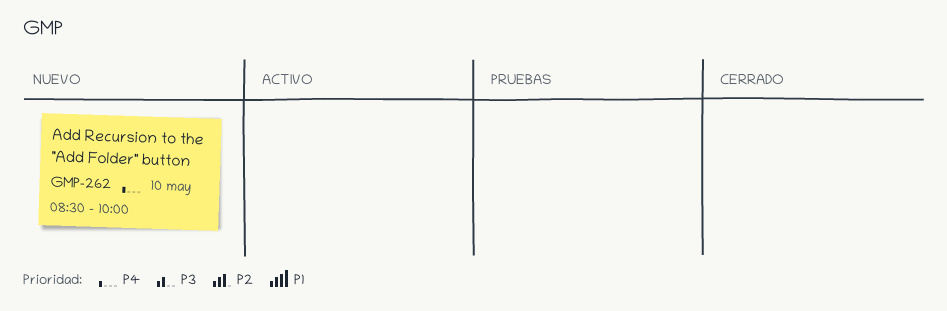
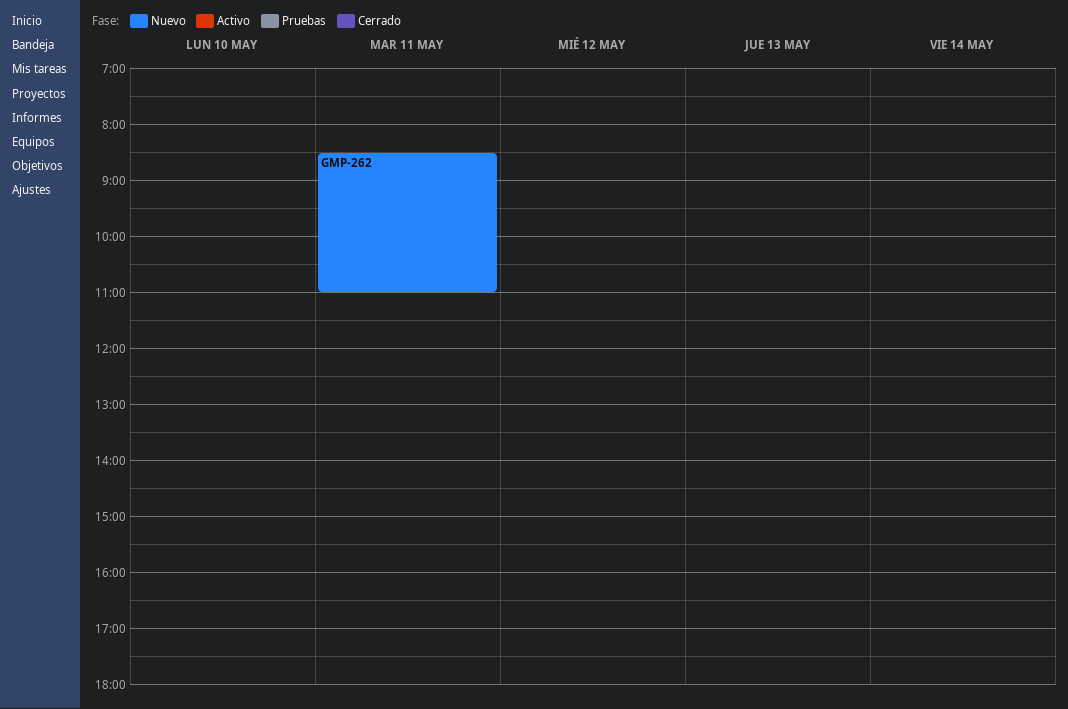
GMP-262, day: May 10 -> May 11
GMP-262, ends: 10:00 -> 11:00

